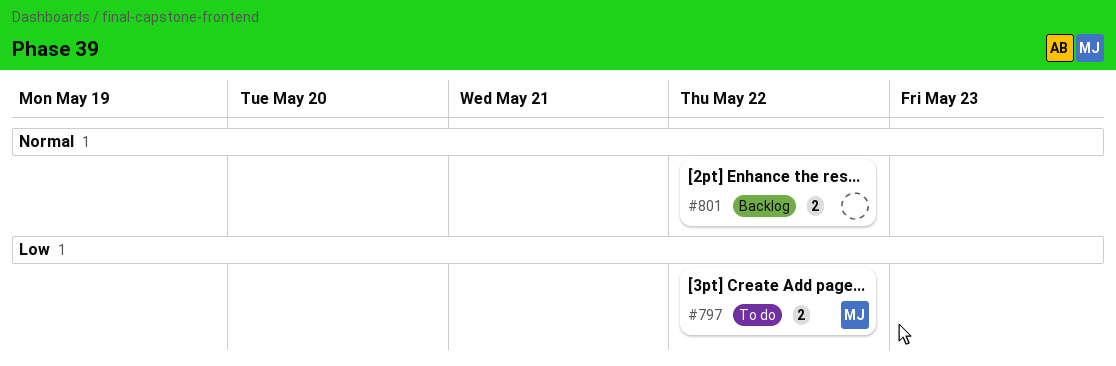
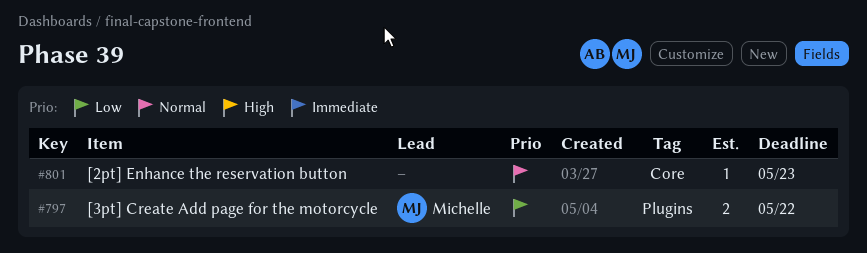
#801, estimate: 2 -> 1
#801, due: May 22 -> May 23

